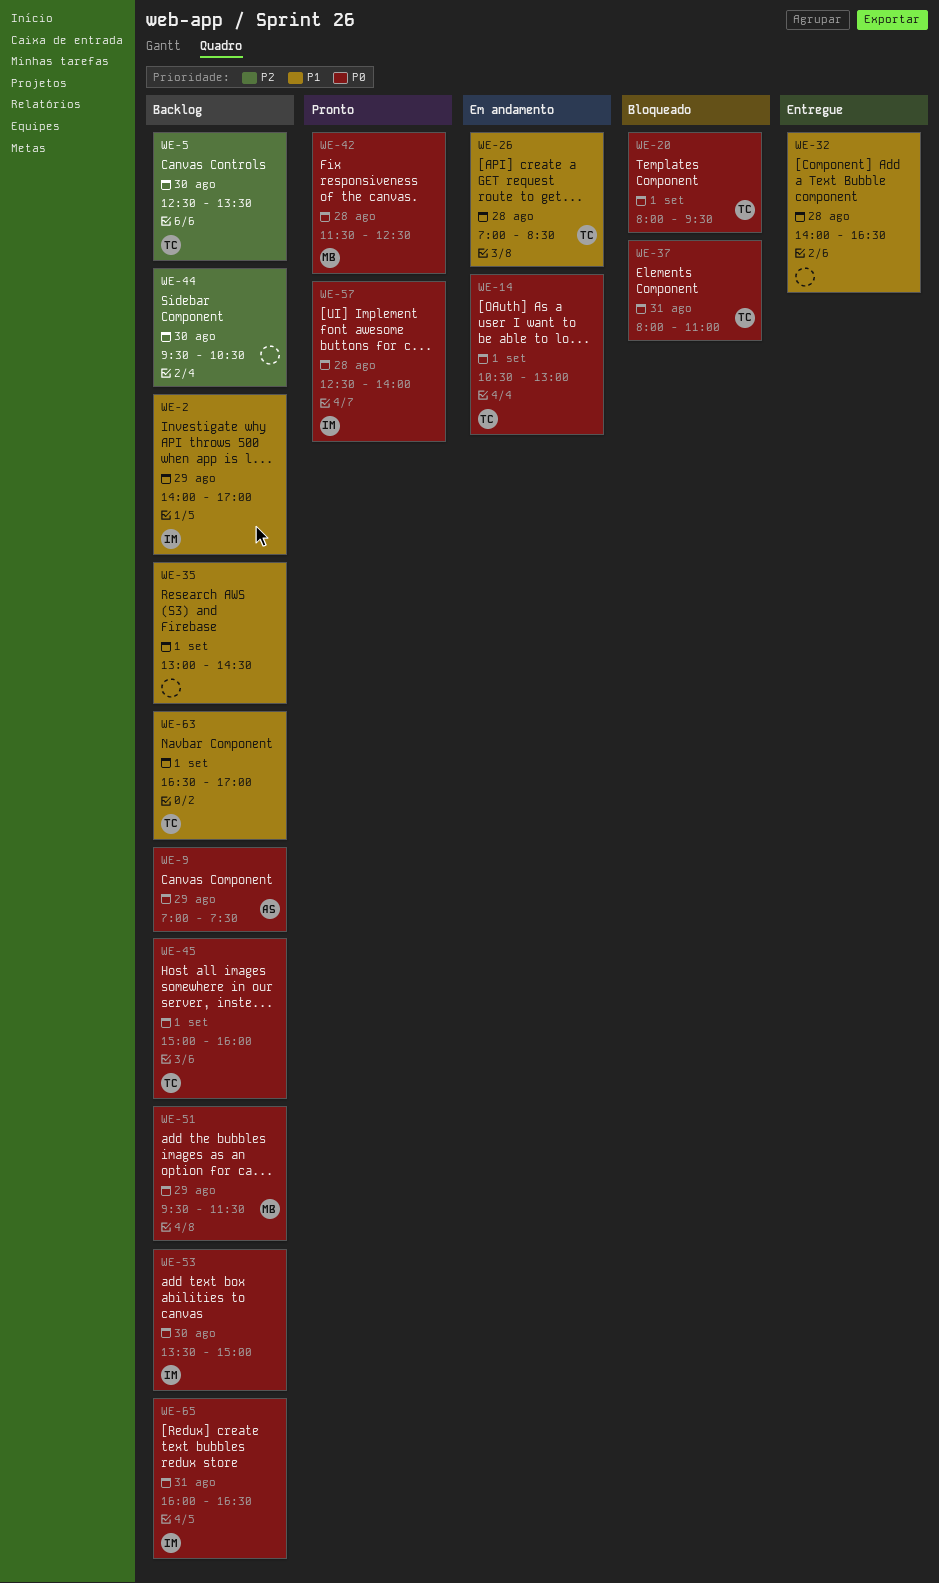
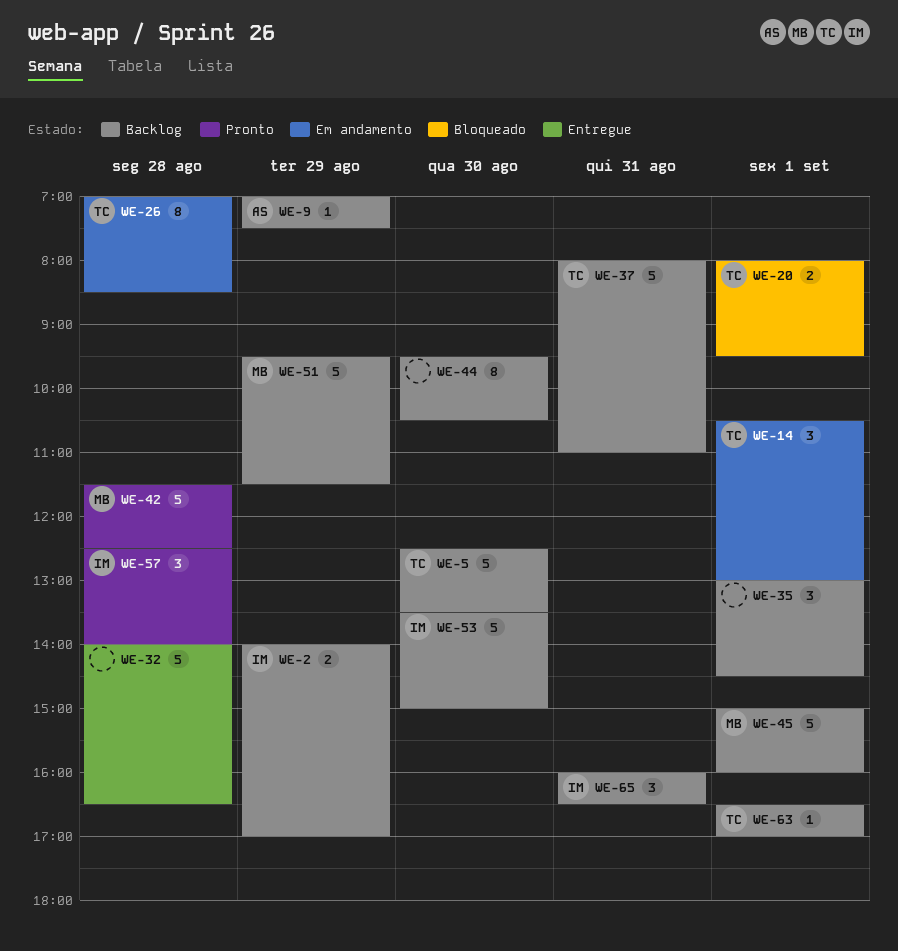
WE-37, status: Bloqueado -> Backlog
WE-45, owner: TC -> MB

